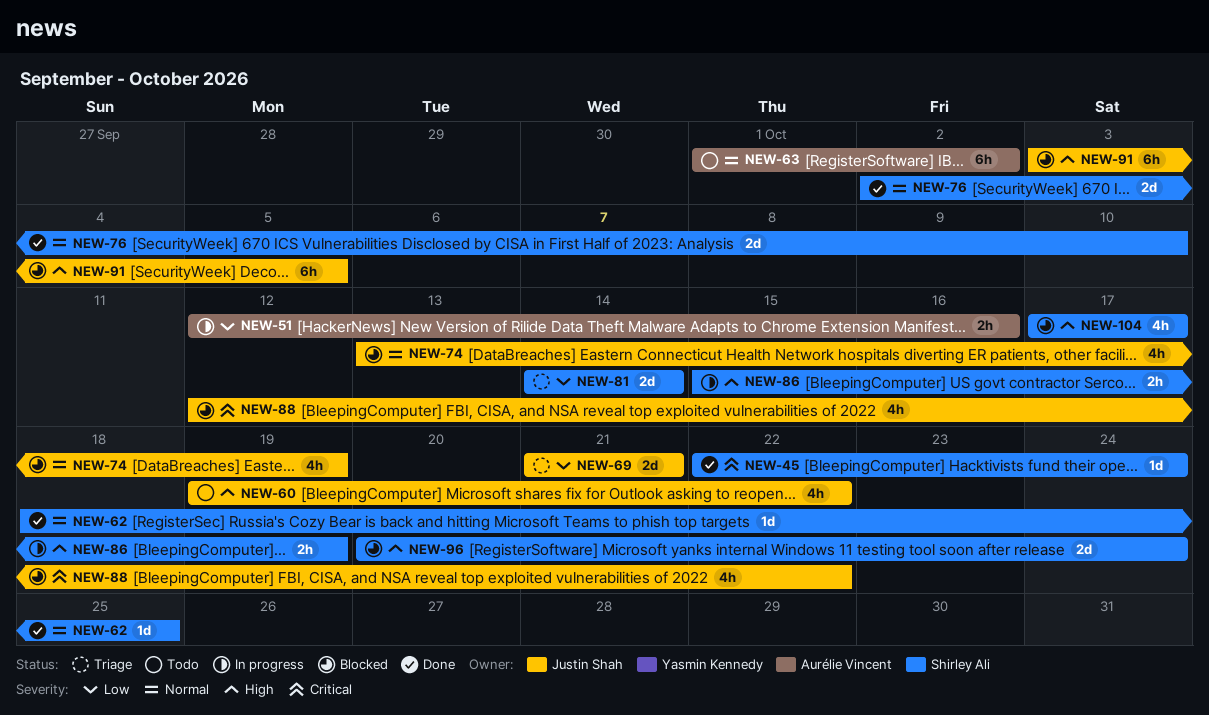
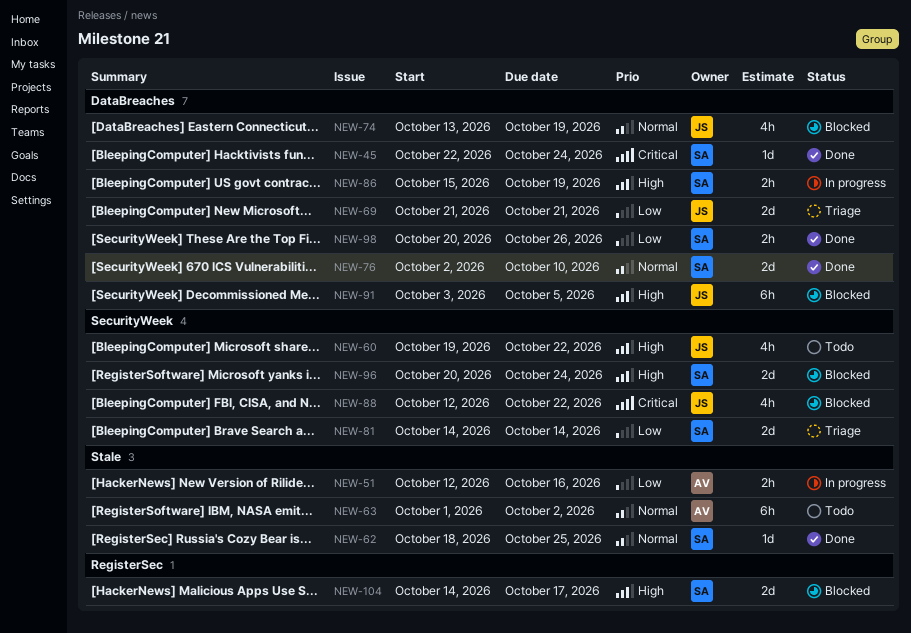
NEW-98: none -> present
NEW-104, estimate: 4h -> 2d
NEW-104, start: Oct 17 -> Oct 14

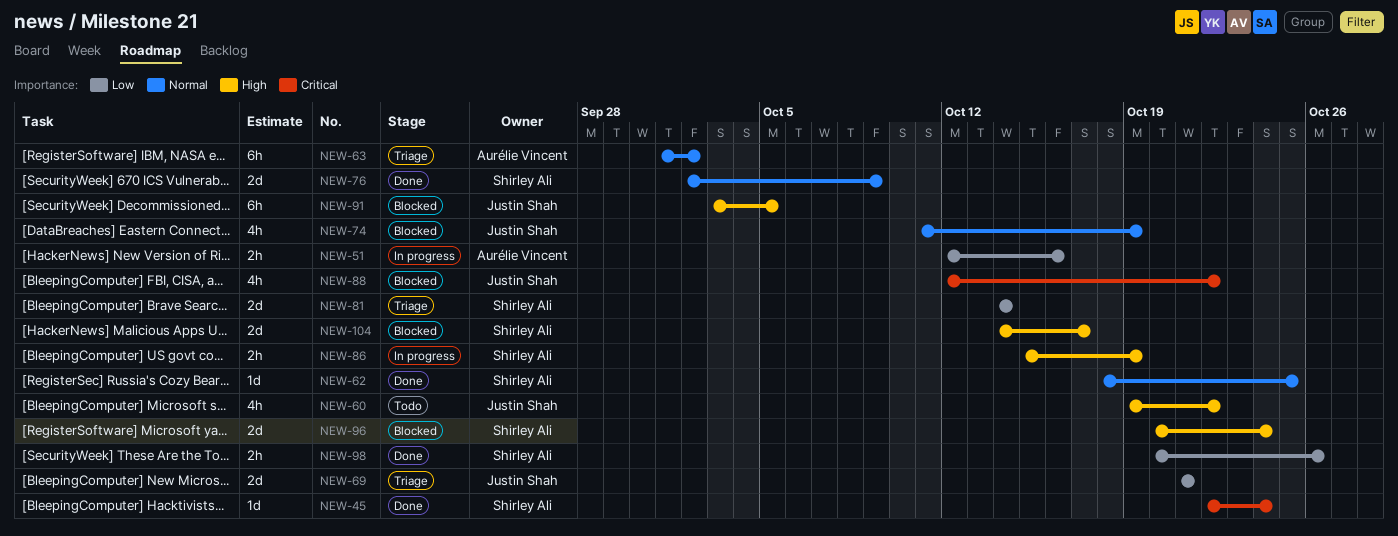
NEW-63, status: Todo -> Triage
NEW-74, start: Oct 13 -> Oct 11
NEW-76, due: Oct 10 -> Oct 9

